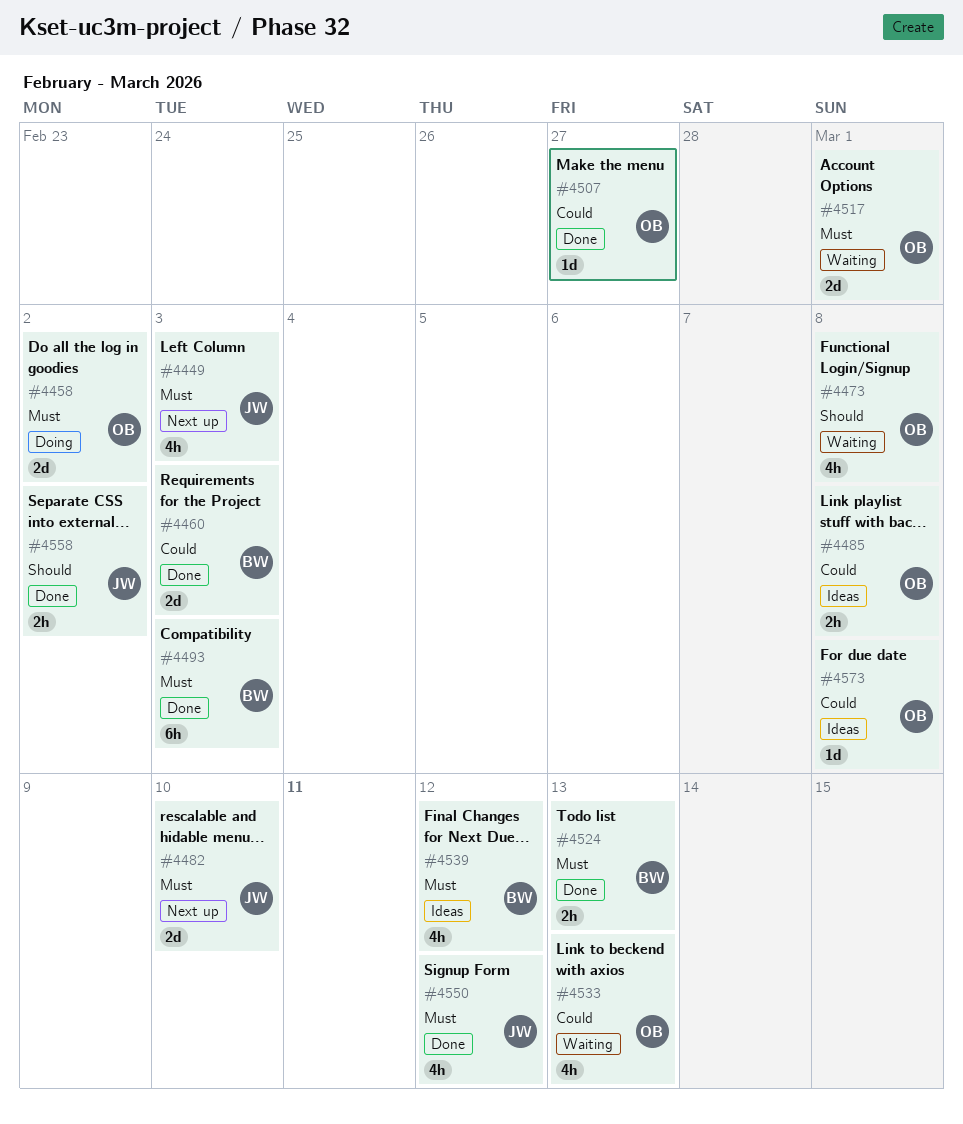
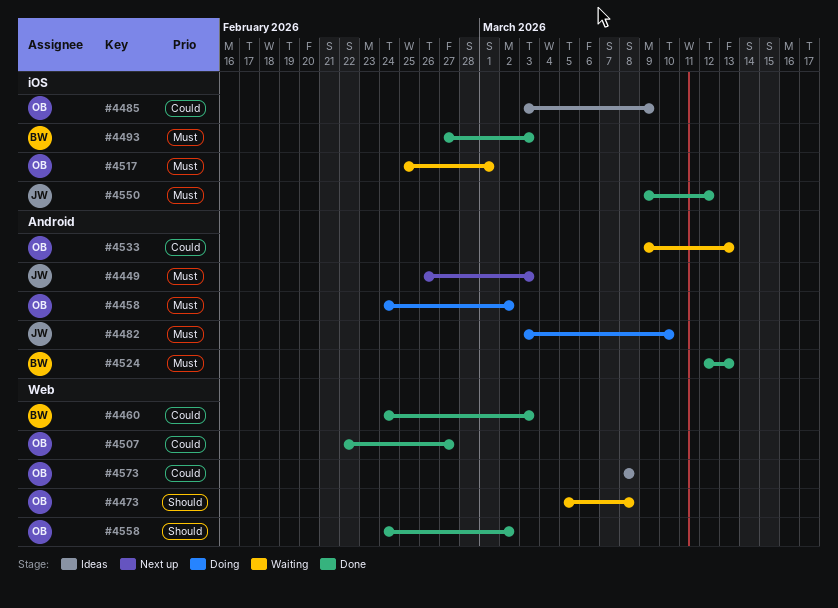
#4482, status: Next up -> Doing
#4485, due: Mar 8 -> Mar 9
#4539: present -> none
#4558, owner: JW -> OB

